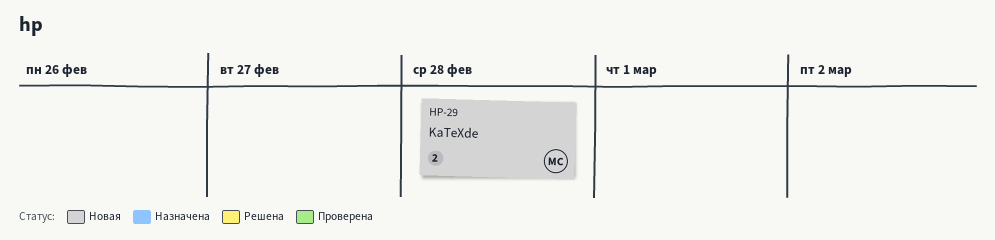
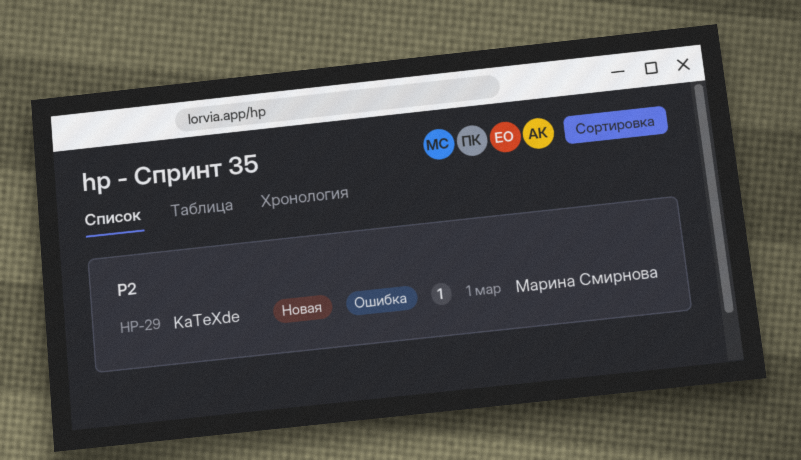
HP-29, estimate: 2 -> 1
HP-29, due: Feb 28 -> Mar 1

